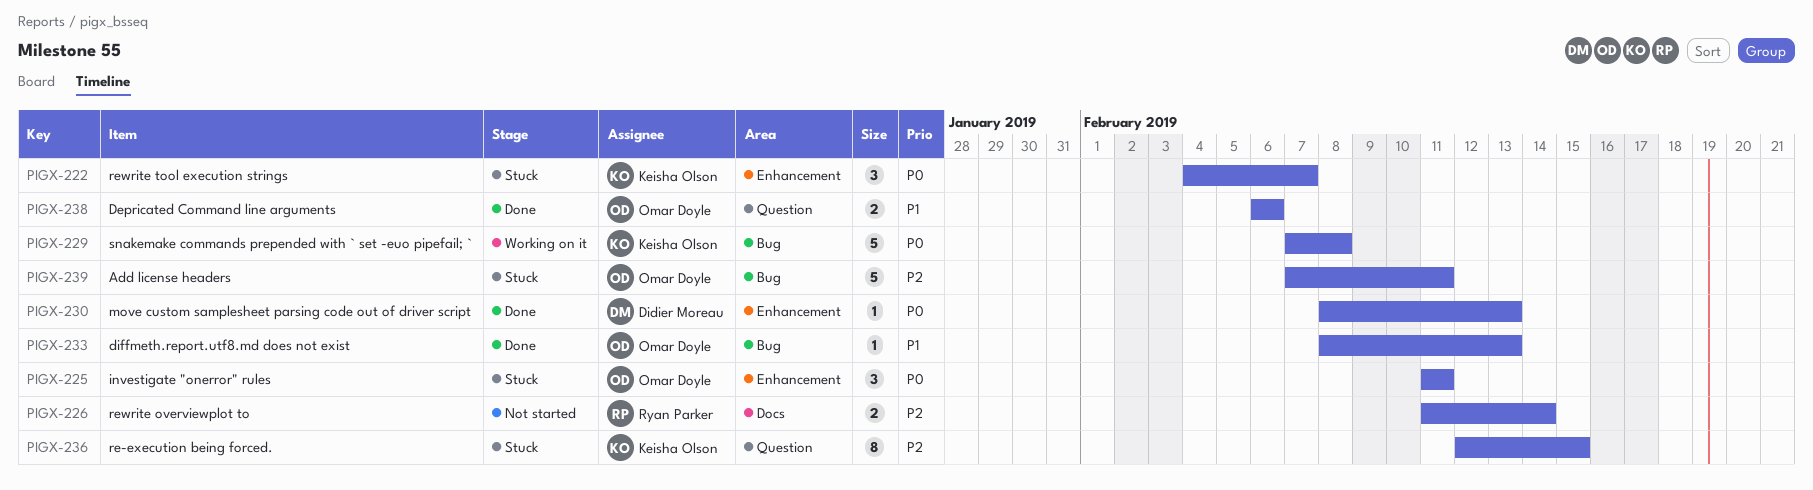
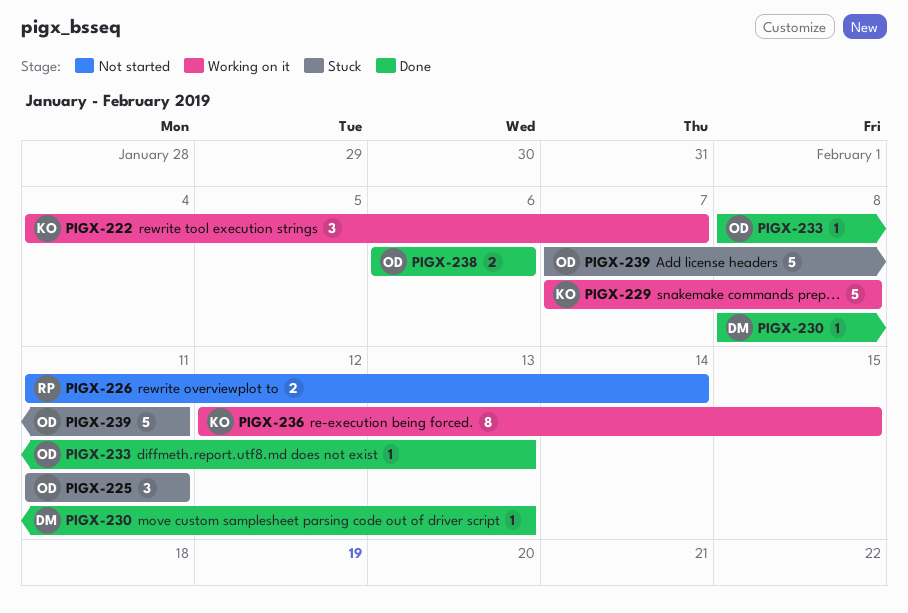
PIGX-222, status: Stuck -> Working on it
PIGX-236, status: Stuck -> Working on it

